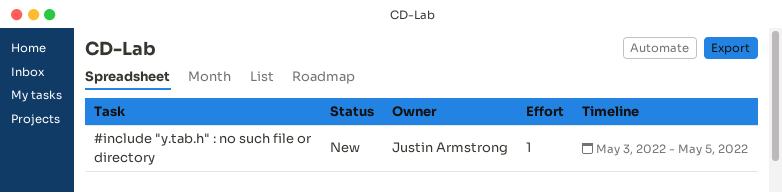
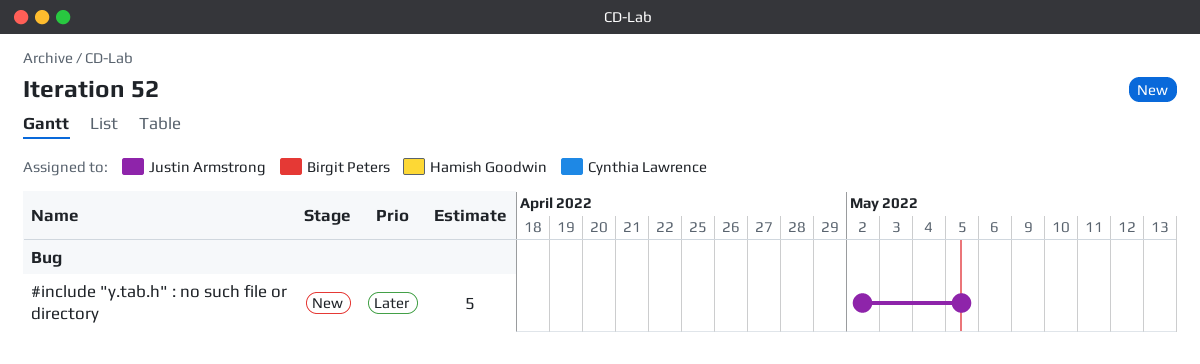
#include "y.tab.h" : no such file or directory, estimate: 1 -> 5
#include "y.tab.h" : no such file or directory, start: May 3 -> May 2

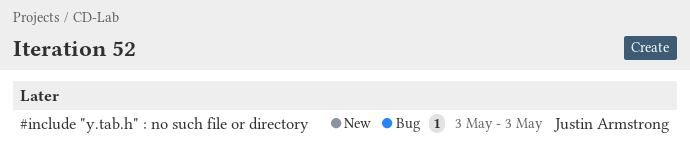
#include "y.tab.h" : no such file or directory, estimate: 5 -> 1
#include "y.tab.h" : no such file or directory, start: May 2 -> May 3
#include "y.tab.h" : no such file or directory, due: May 5 -> May 3

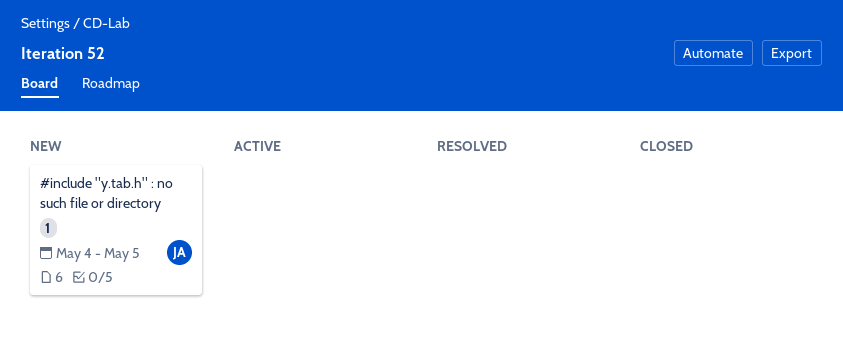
#include "y.tab.h" : no such file or directory, start: May 3 -> May 4
#include "y.tab.h" : no such file or directory, due: May 3 -> May 5

